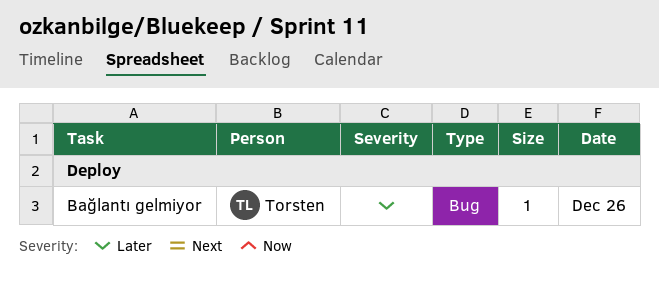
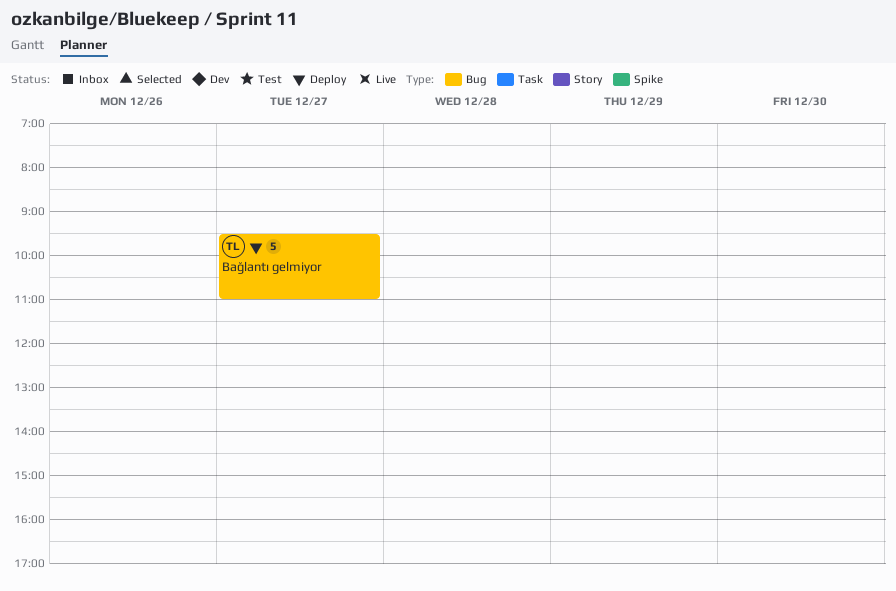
Bağlantı gelmiyor, estimate: 1 -> 5
Bağlantı gelmiyor, day: Dec 26 -> Dec 27

